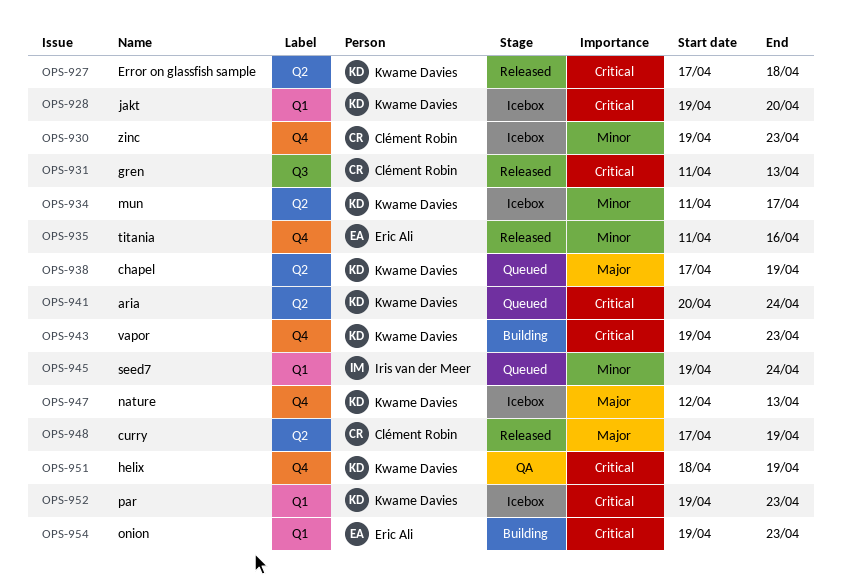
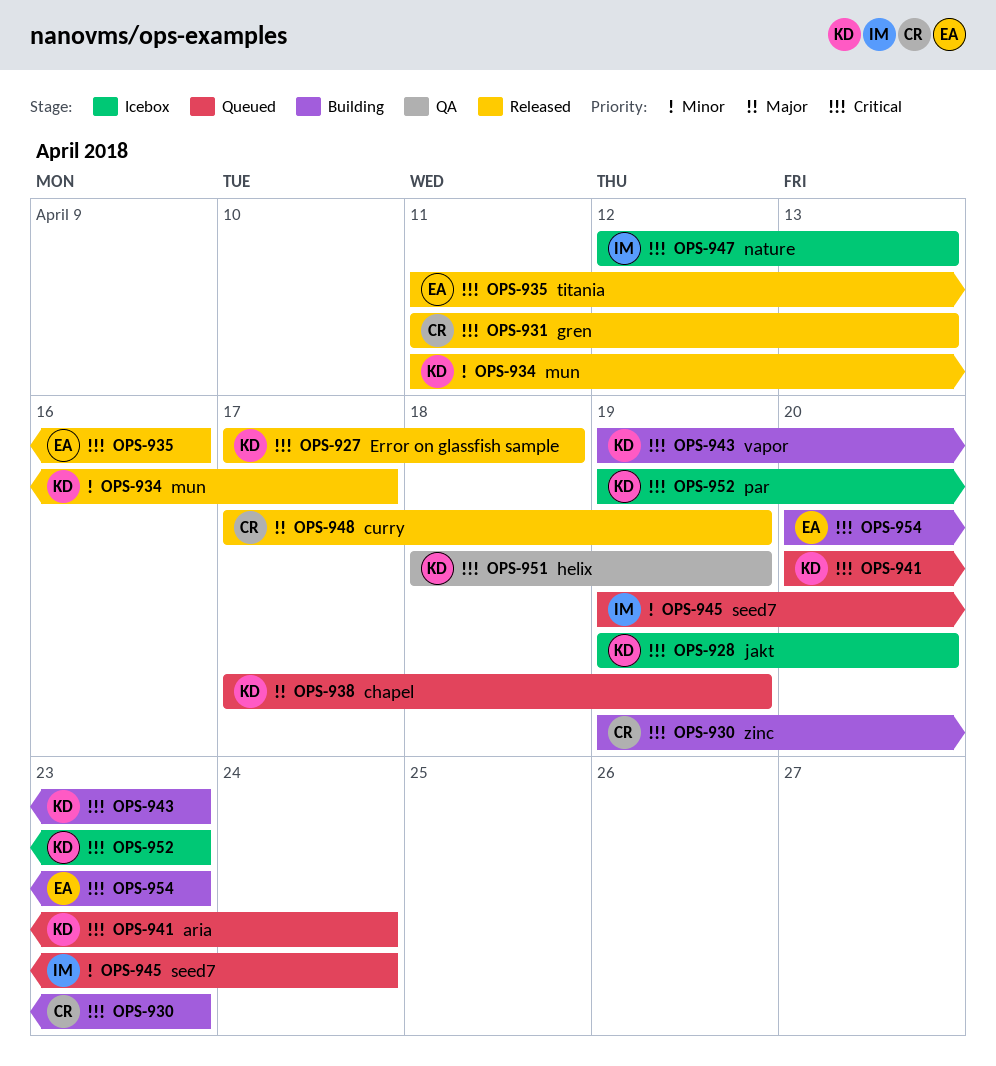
OPS-930, status: Icebox -> Building
OPS-930, priority: Minor -> Critical
OPS-934, status: Icebox -> Released
OPS-935, priority: Minor -> Critical
OPS-947, owner: Kwame Davies -> Iris van der Meer
OPS-947, priority: Major -> Critical
OPS-954, start: Apr 19 -> Apr 20

